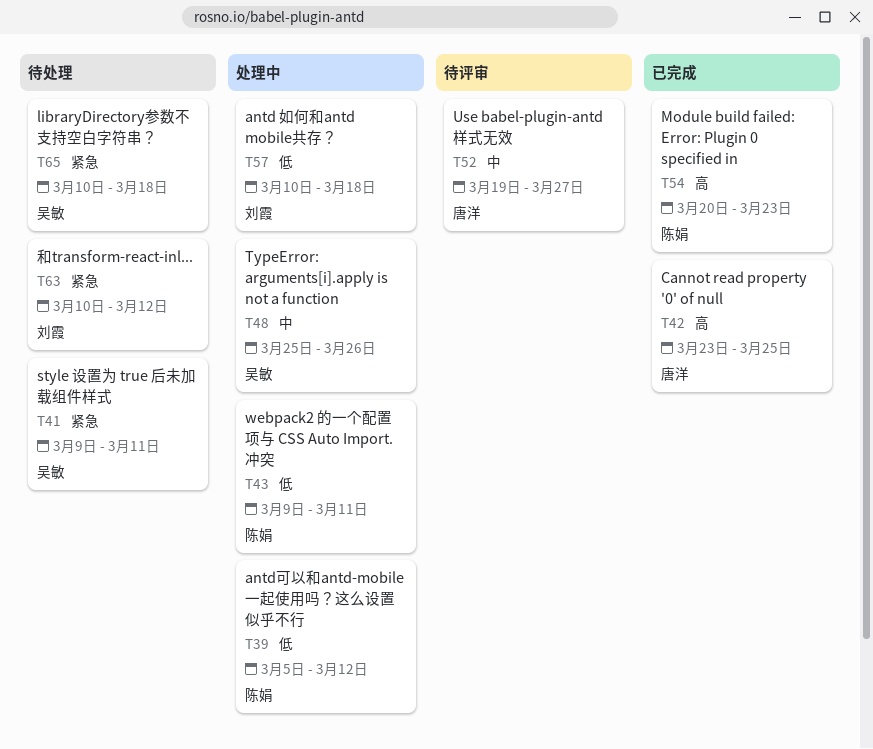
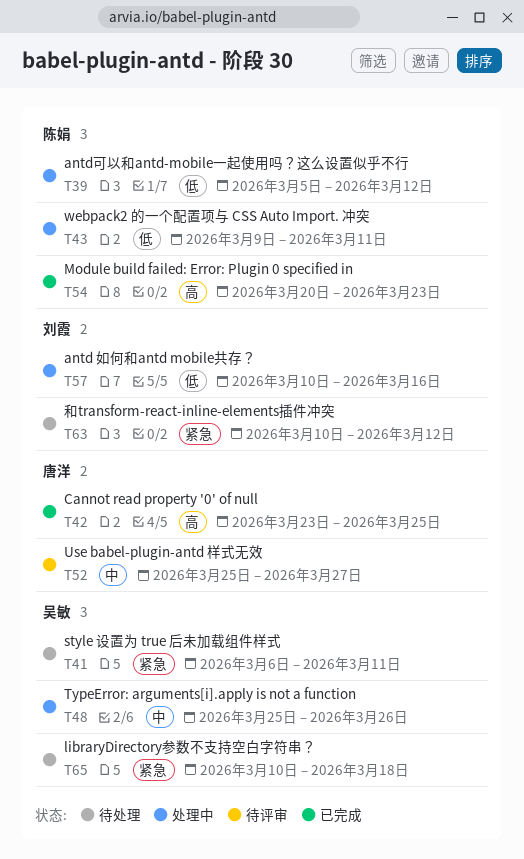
T41, start: Mar 9 -> Mar 6
T52, start: Mar 19 -> Mar 25
T57, due: Mar 18 -> Mar 16

